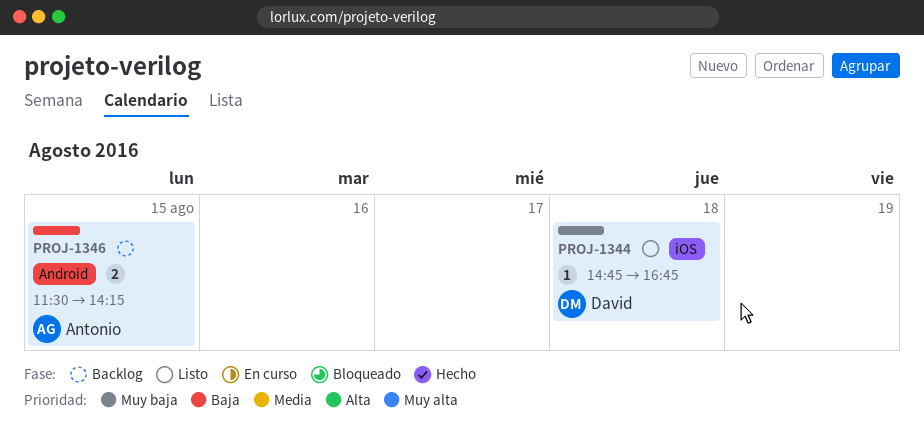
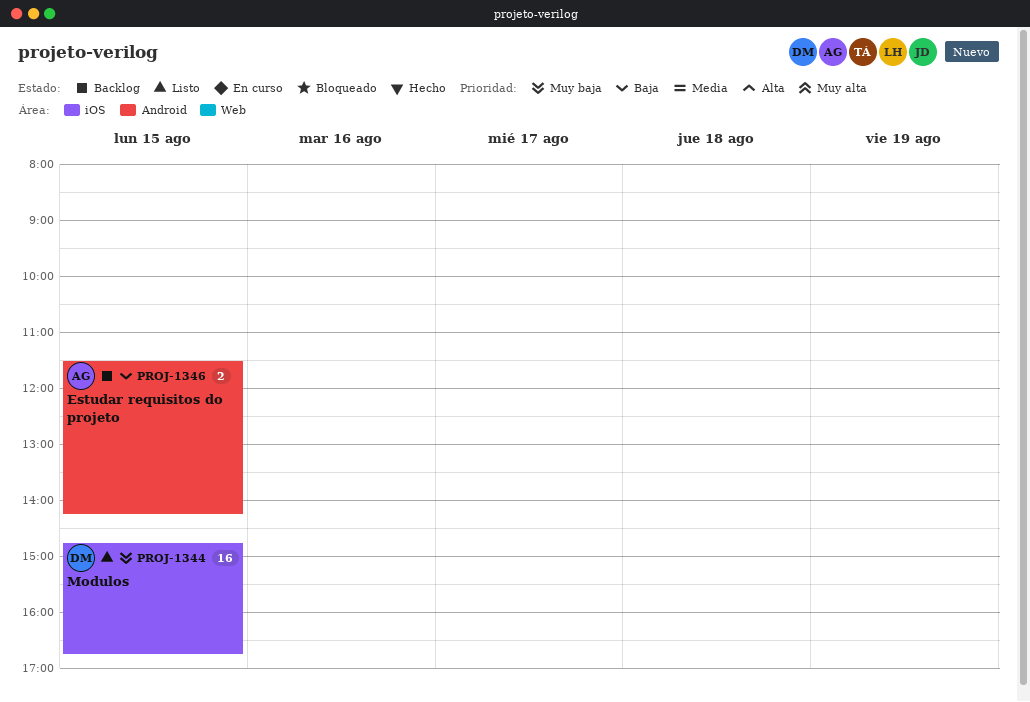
PROJ-1344, estimate: 1 -> 16
PROJ-1344, day: Aug 18 -> Aug 15

